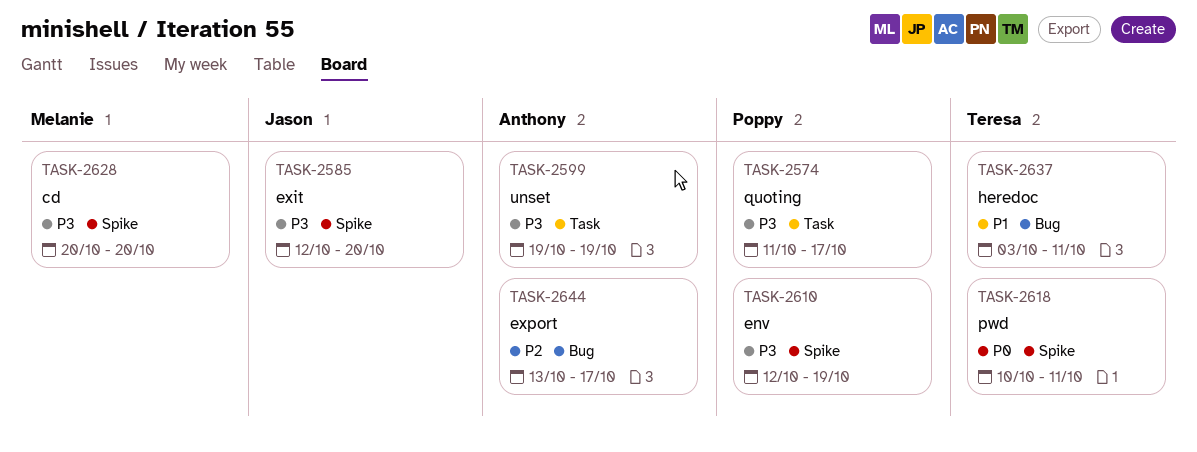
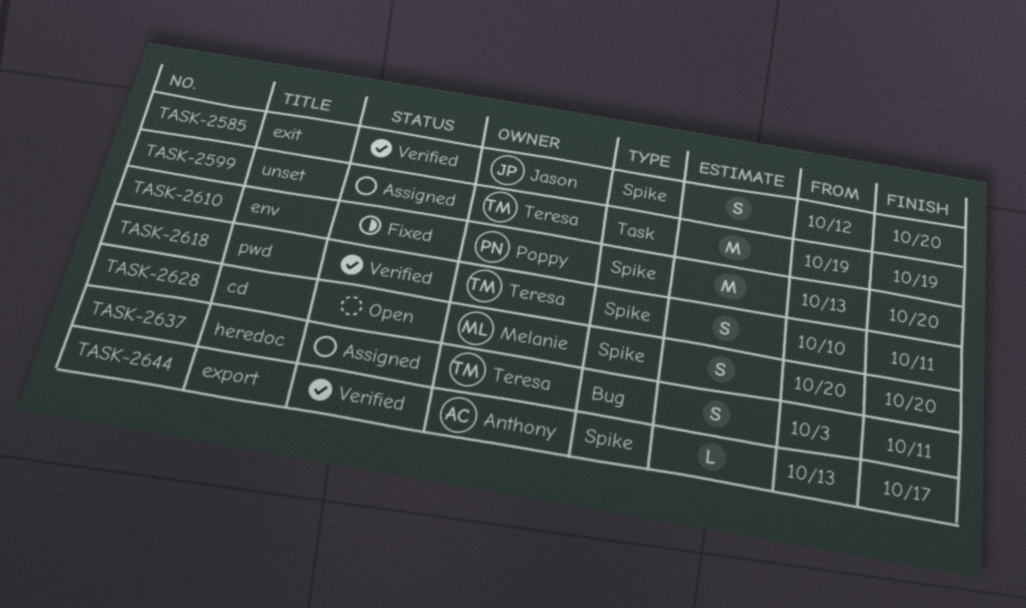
TASK-2574: present -> none
TASK-2599, owner: Anthony -> Teresa
TASK-2610, start: Oct 12 -> Oct 13
TASK-2610, due: Oct 19 -> Oct 20
TASK-2644, label: Bug -> Spike

